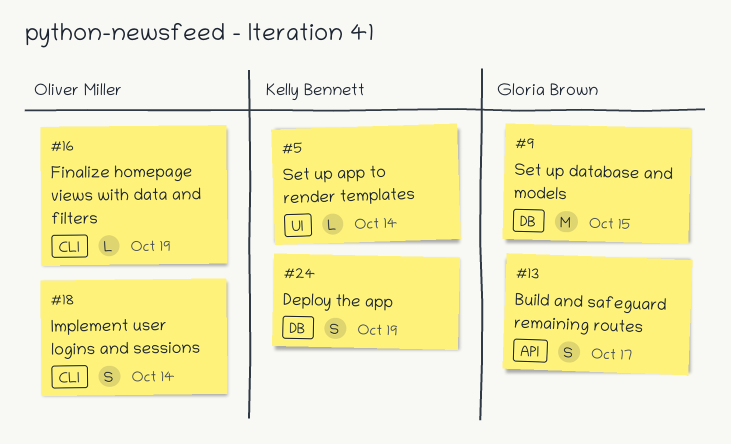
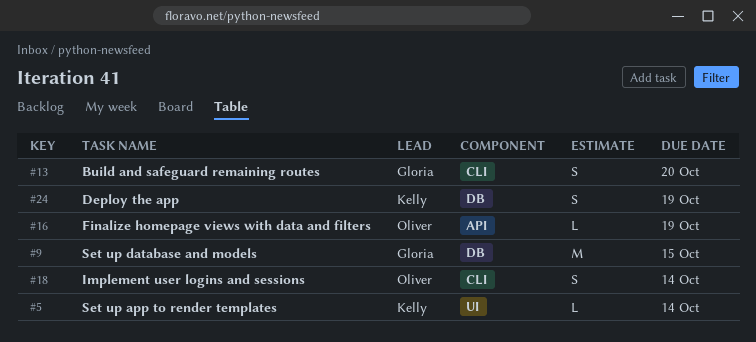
#13, label: API -> CLI
#13, due: Oct 17 -> Oct 20
#16, label: CLI -> API

